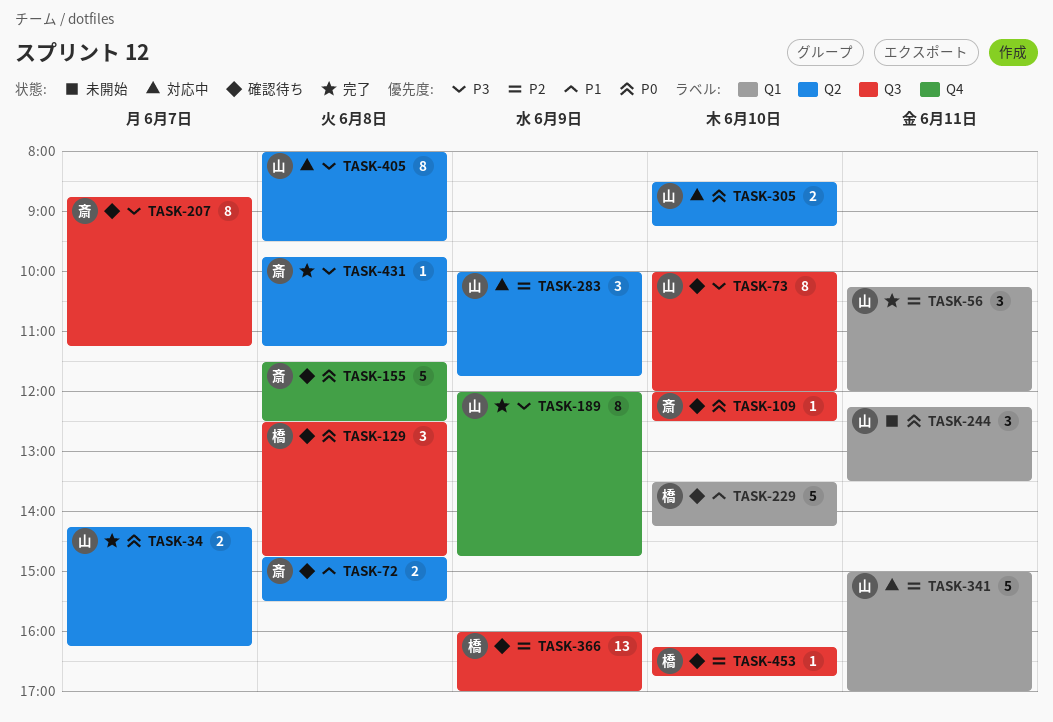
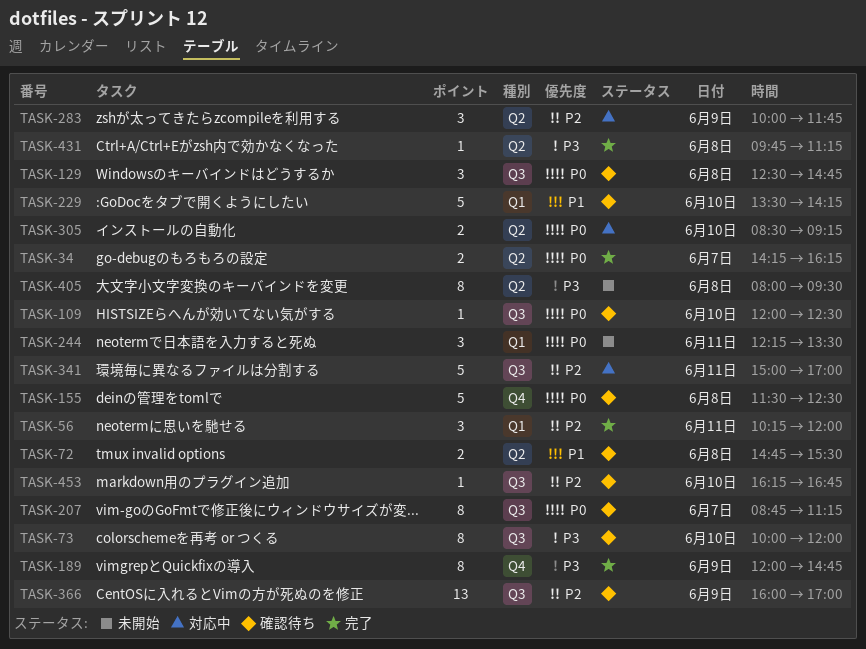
TASK-207, priority: P3 -> P0
TASK-341, label: Q1 -> Q3
TASK-405, status: 対応中 -> 未開始

